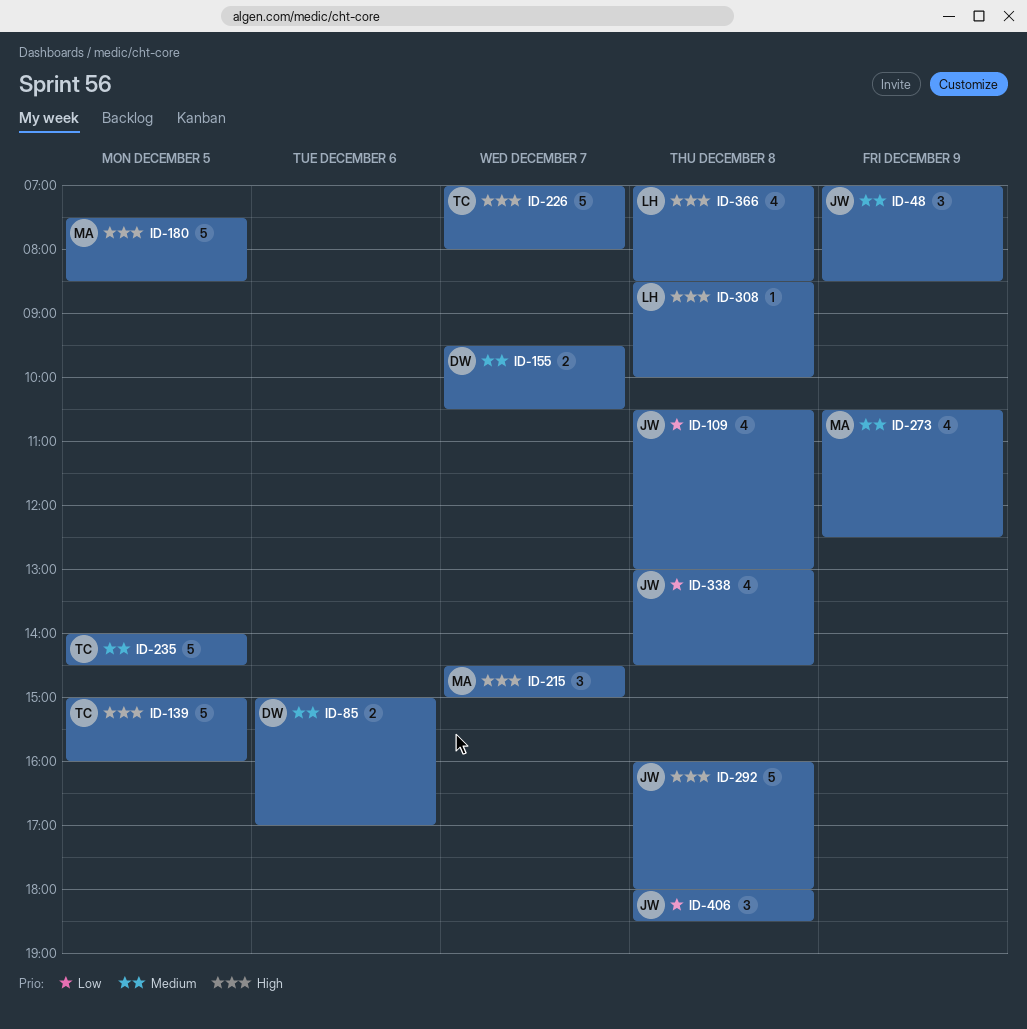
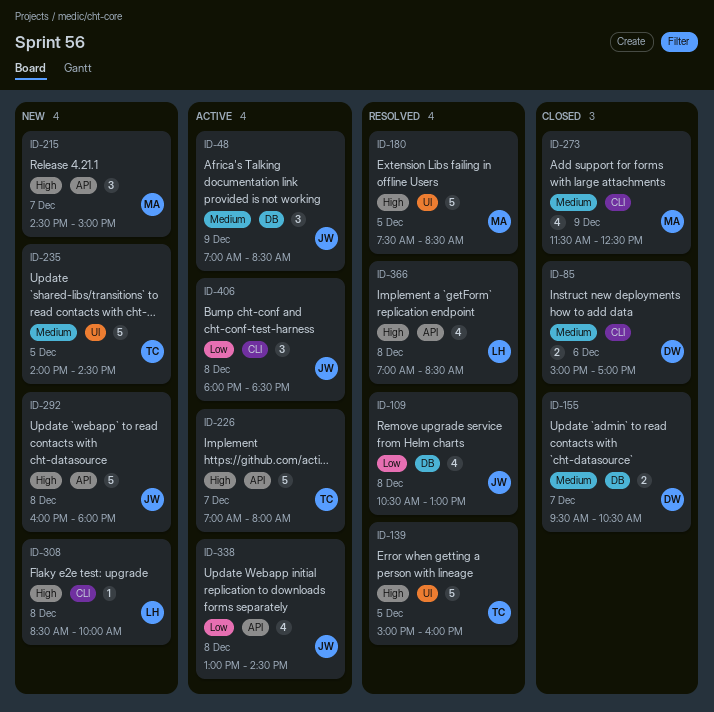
ID-273, begins: 10:30 -> 11:30

